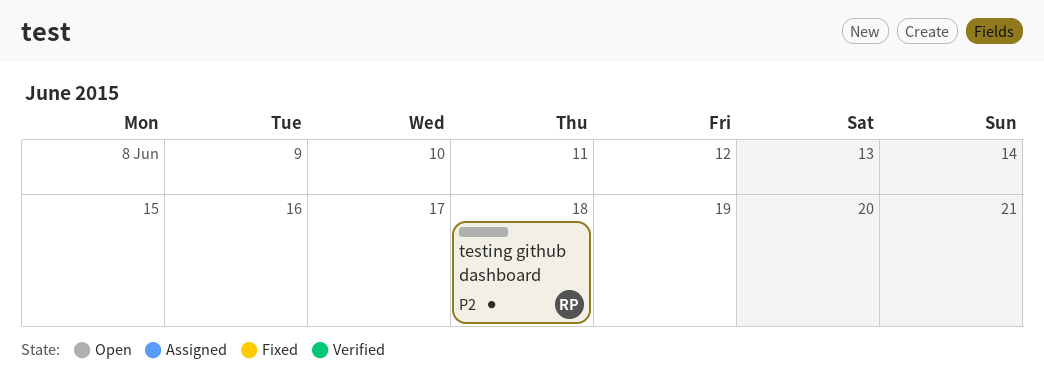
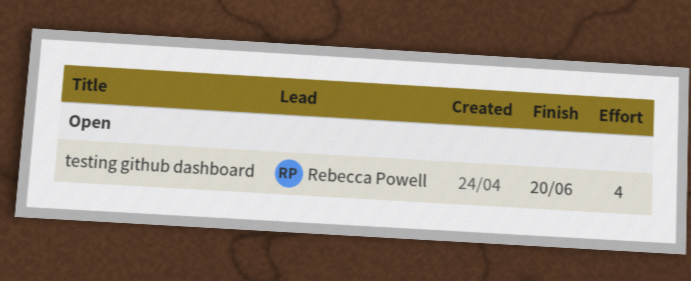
testing github dashboard, estimate: 1 -> 4
testing github dashboard, due: Jun 18 -> Jun 20

